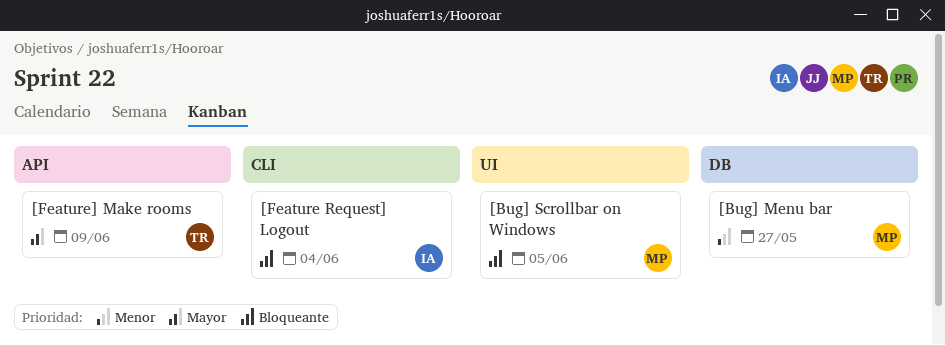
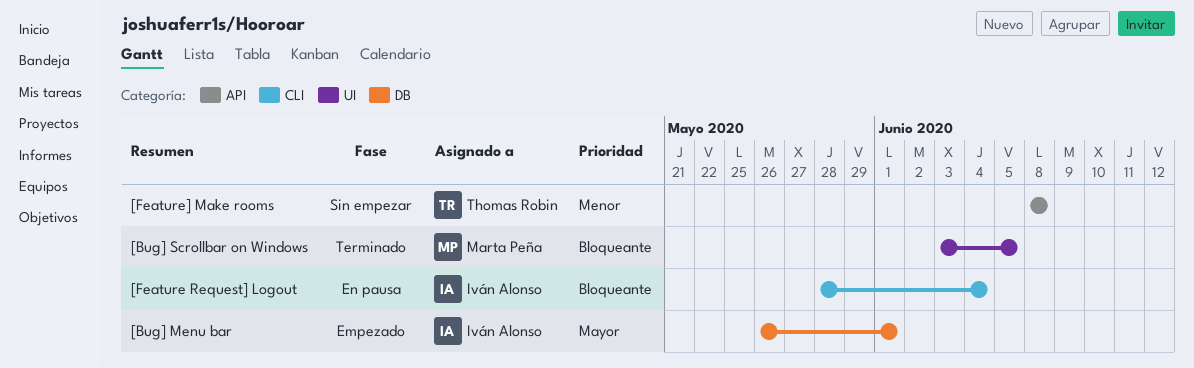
[Bug] Menu bar, owner: Marta Peña -> Iván Alonso
[Bug] Menu bar, priority: Menor -> Mayor
[Bug] Menu bar, due: May 27 -> Jun 1
[Feature] Make rooms, priority: Mayor -> Menor
[Feature] Make rooms, due: Jun 9 -> Jun 8

